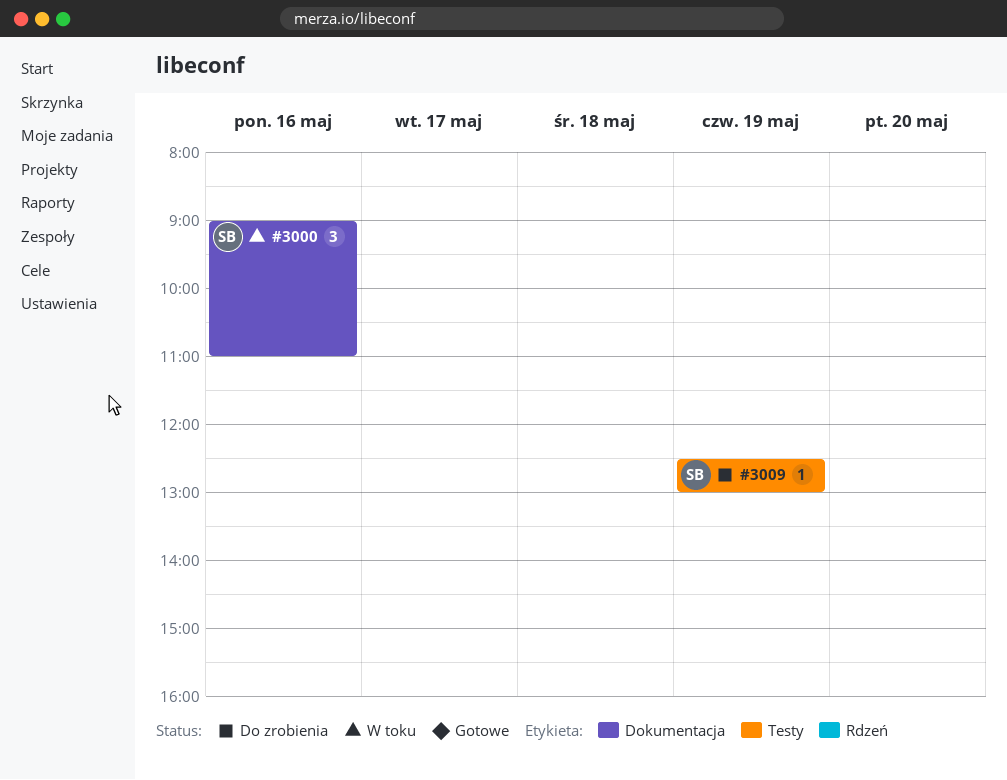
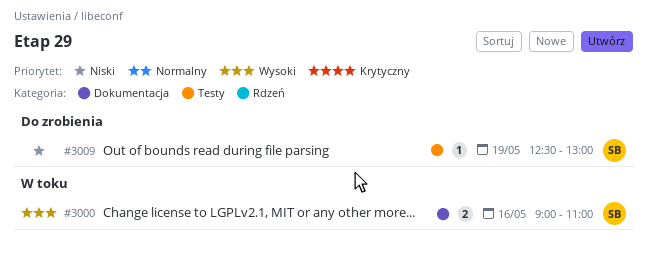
#3000, estimate: 3 -> 2

